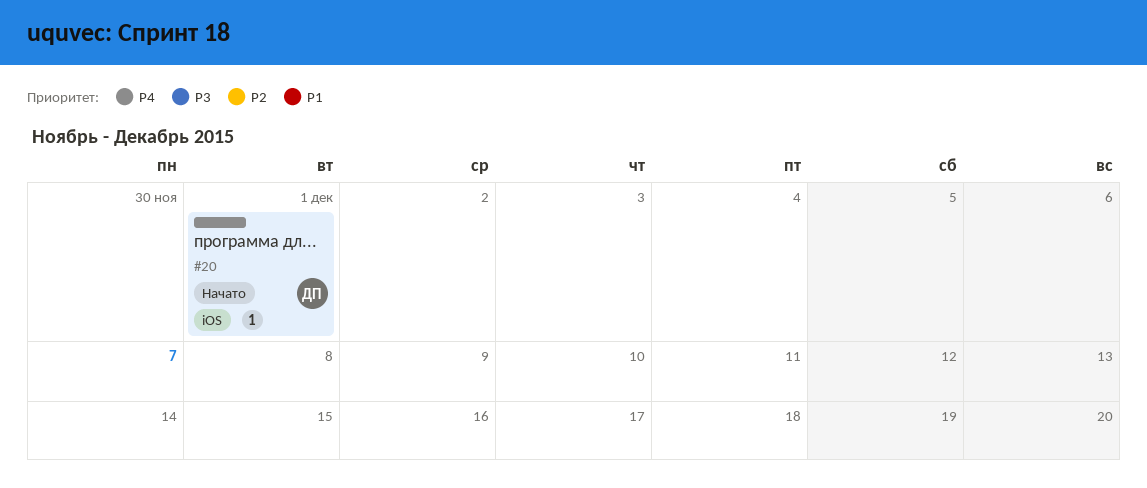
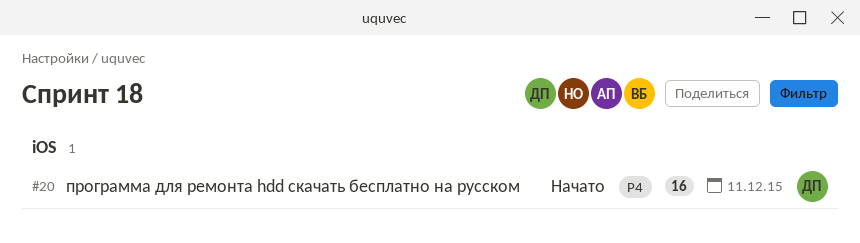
#20, estimate: 1 -> 16
#20, due: Dec 1 -> Dec 11

